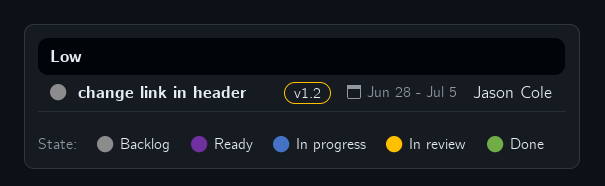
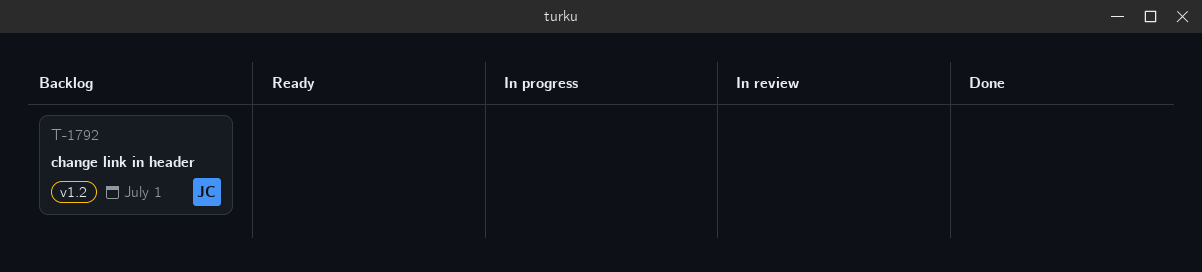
change link in header, due: Jul 5 -> Jul 1

